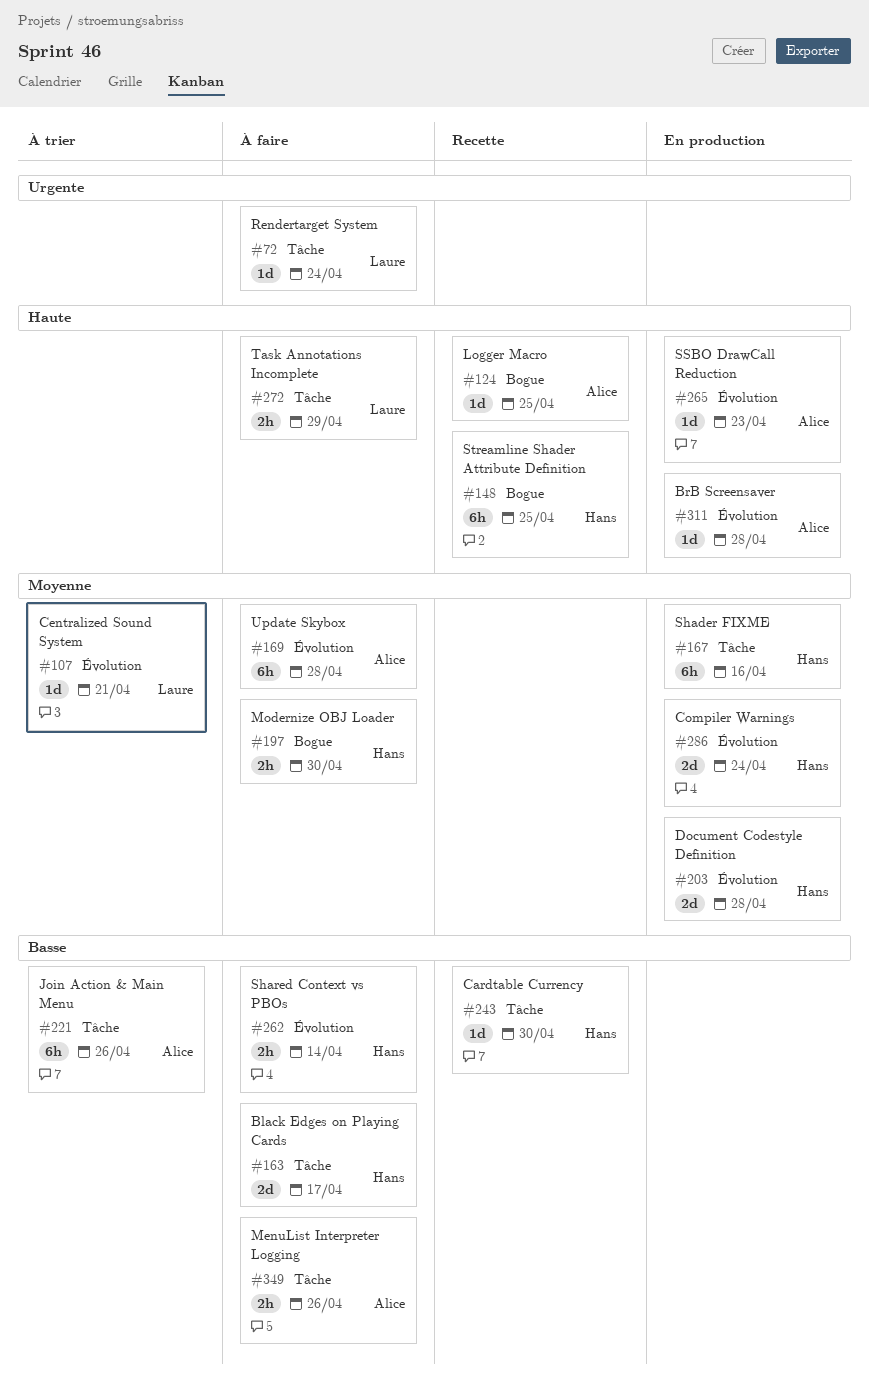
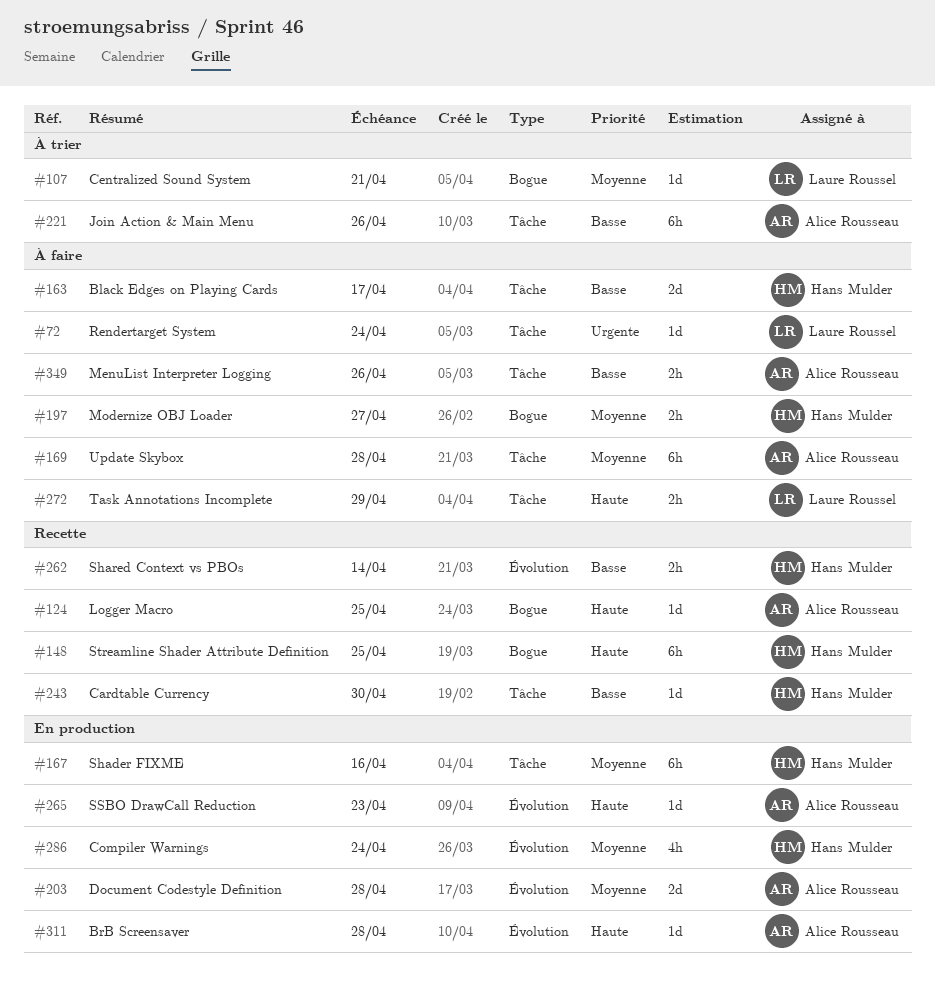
#107, label: Évolution -> Bogue
#169, label: Évolution -> Tâche
#197, due: Apr 30 -> Apr 27
#203, owner: Hans Mulder -> Alice Rousseau
#262, status: À faire -> Recette
#286, estimate: 2d -> 4h

